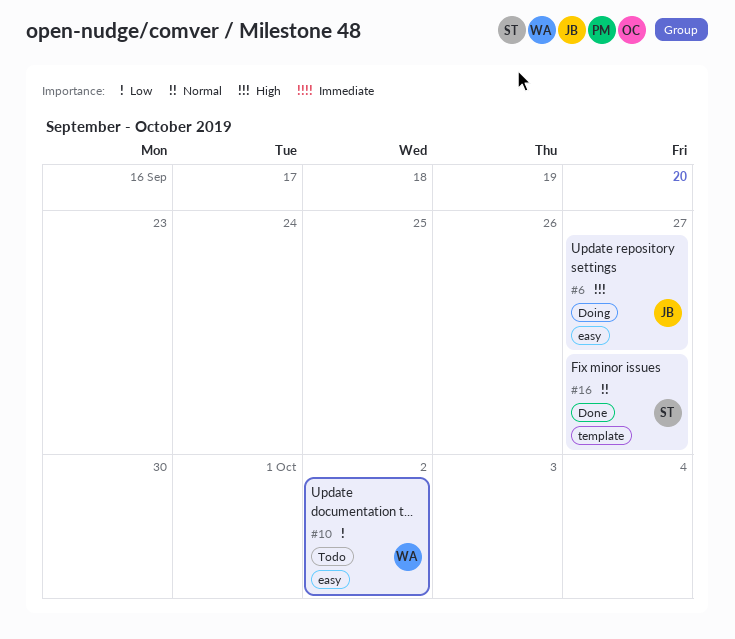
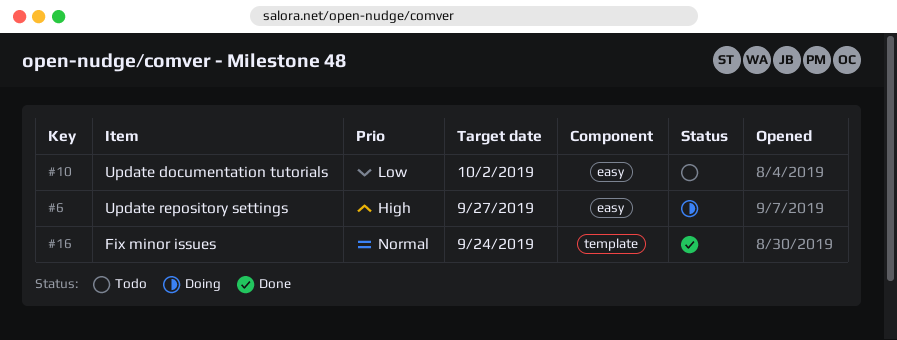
#16, due: Sep 27 -> Sep 24

